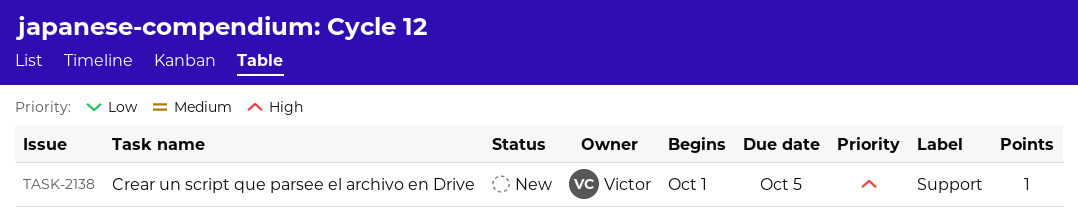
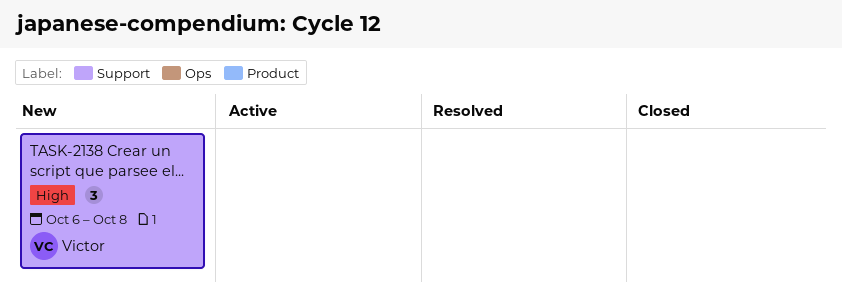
TASK-2138, estimate: 1 -> 3
TASK-2138, start: Oct 1 -> Oct 6
TASK-2138, due: Oct 5 -> Oct 8

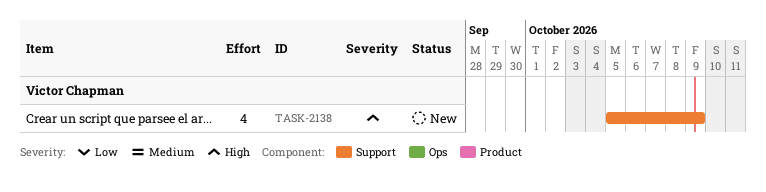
TASK-2138, estimate: 3 -> 4
TASK-2138, start: Oct 6 -> Oct 5
TASK-2138, due: Oct 8 -> Oct 9

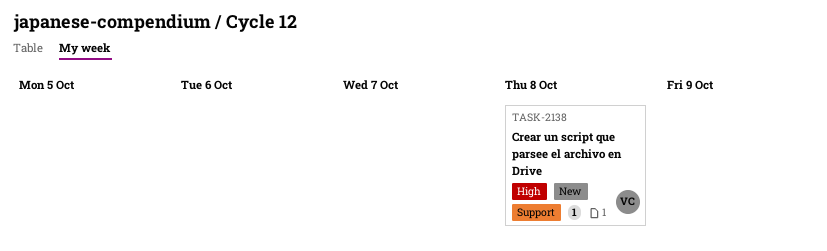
TASK-2138, estimate: 4 -> 1
TASK-2138, due: Oct 9 -> Oct 8

